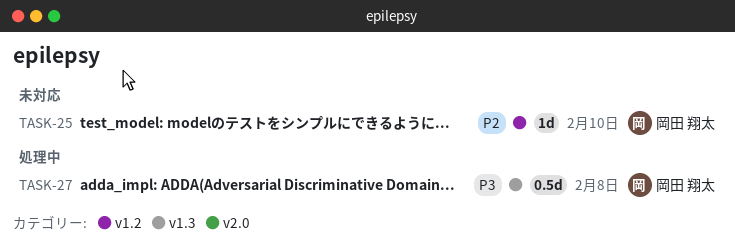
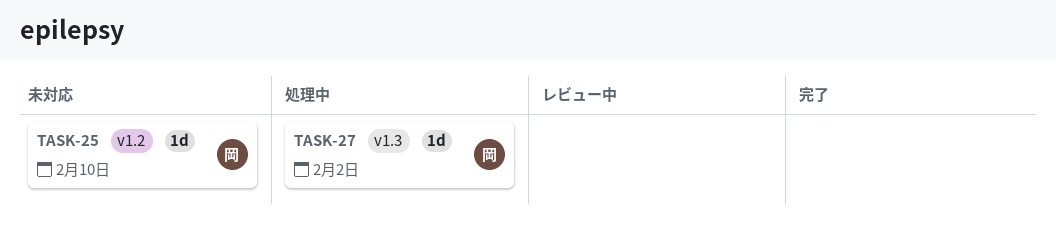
TASK-27, estimate: 0.5d -> 1d
TASK-27, due: Feb 8 -> Feb 2

